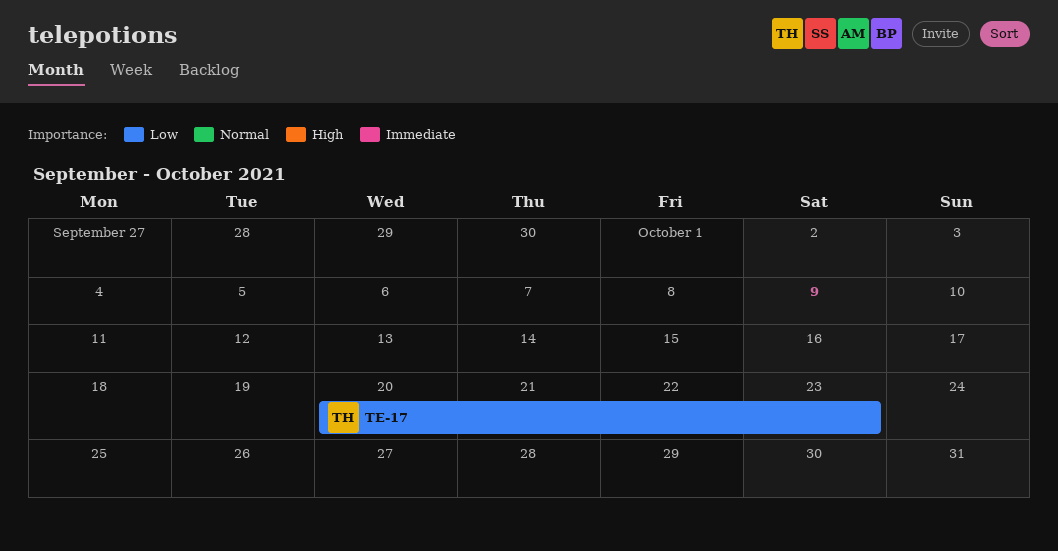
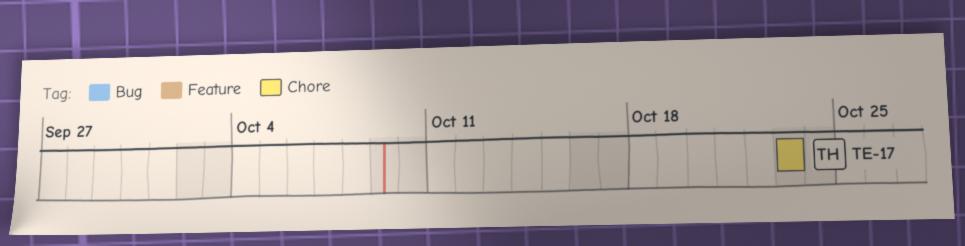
TE-17, start: Oct 20 -> Oct 23

